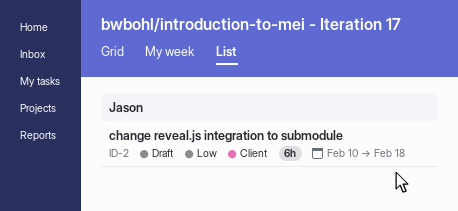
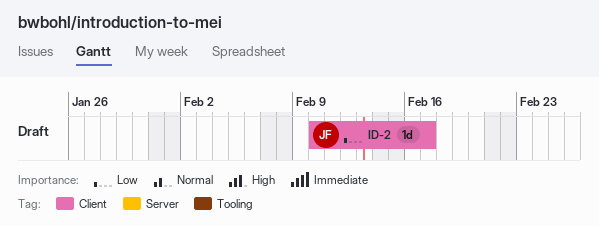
ID-2, estimate: 6h -> 1d
ID-2, due: Feb 18 -> Feb 17

